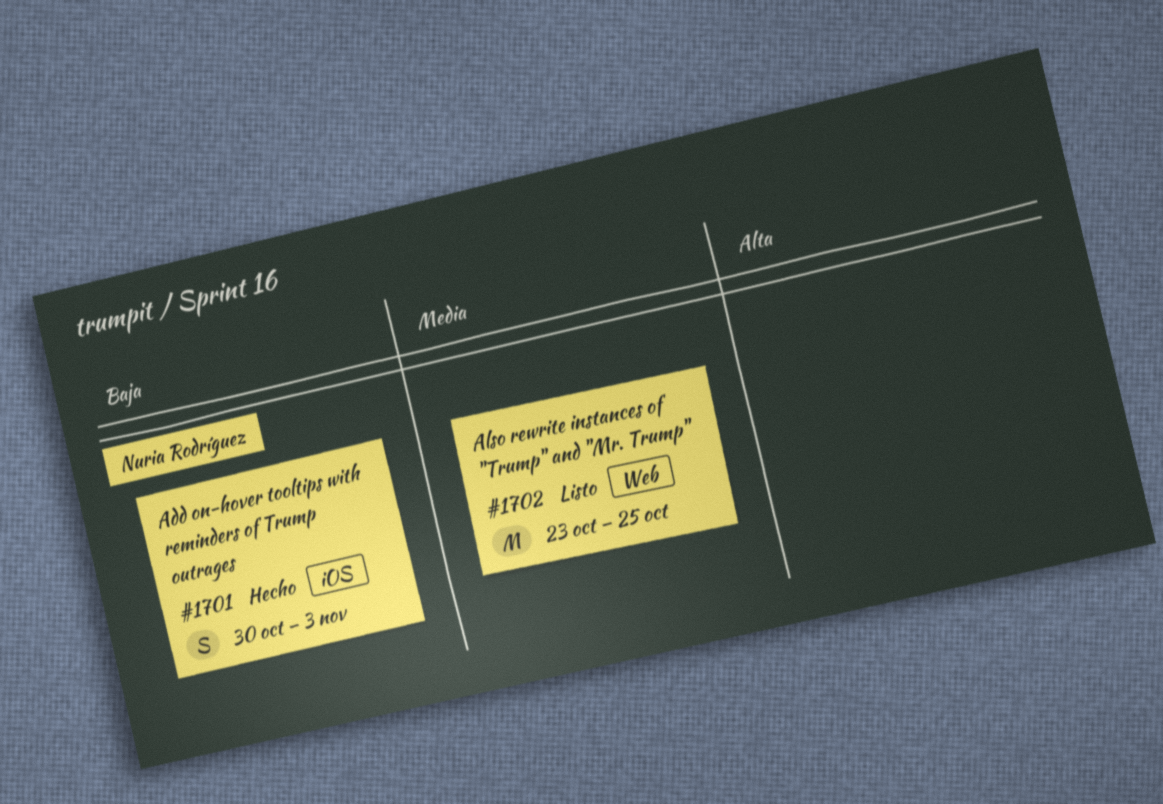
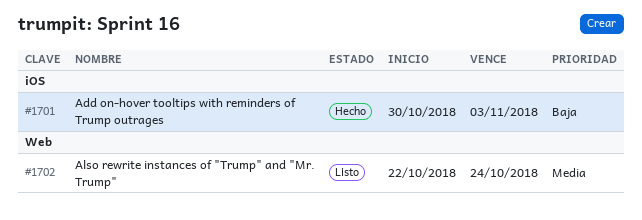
#1702, start: Oct 23 -> Oct 22
#1702, due: Oct 25 -> Oct 24

